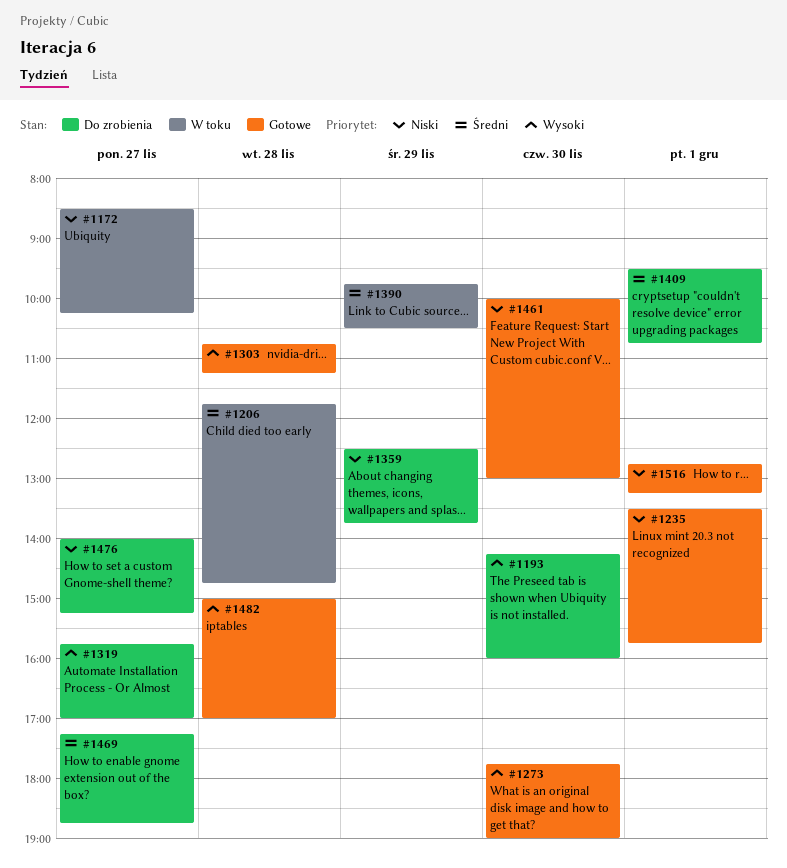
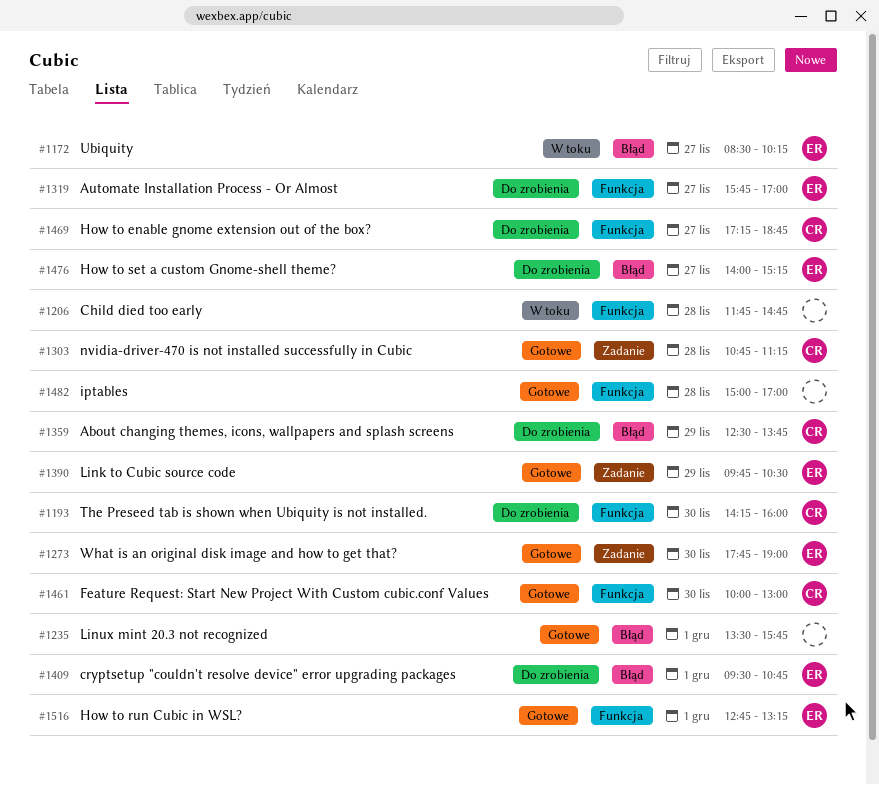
#1390, status: W toku -> Gotowe

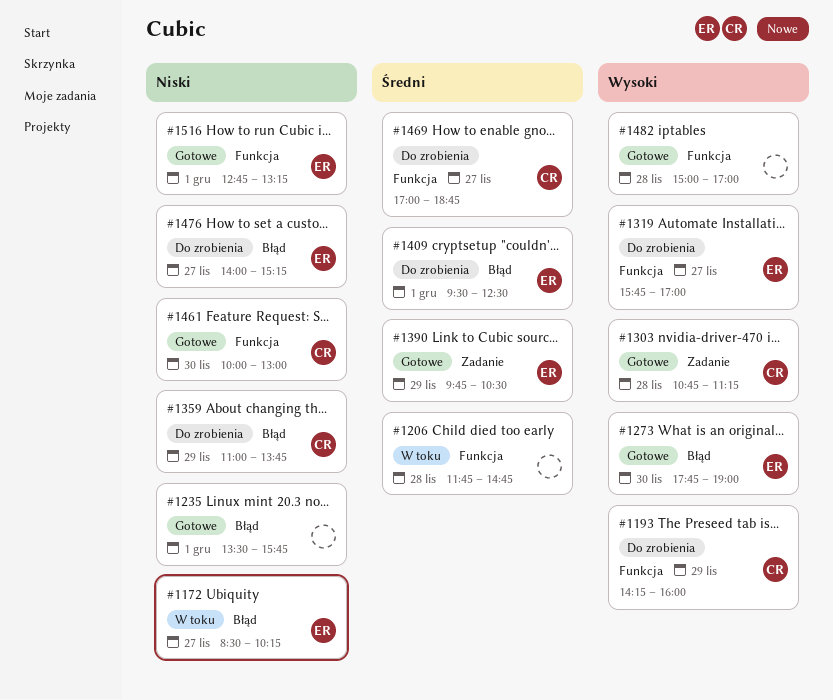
#1193, day: Nov 30 -> Nov 29
#1273, label: Zadanie -> Błąd
#1359, begins: 12:30 -> 11:00
#1409, ends: 10:45 -> 12:30
#1469, begins: 17:15 -> 17:00

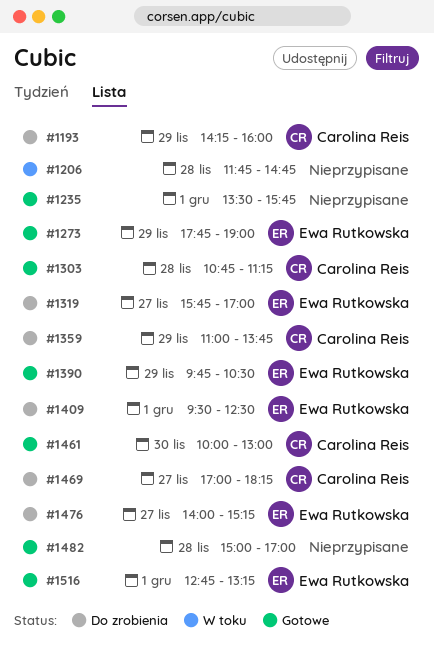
#1172: present -> none
#1273, day: Nov 30 -> Nov 29
#1469, ends: 18:45 -> 18:15

